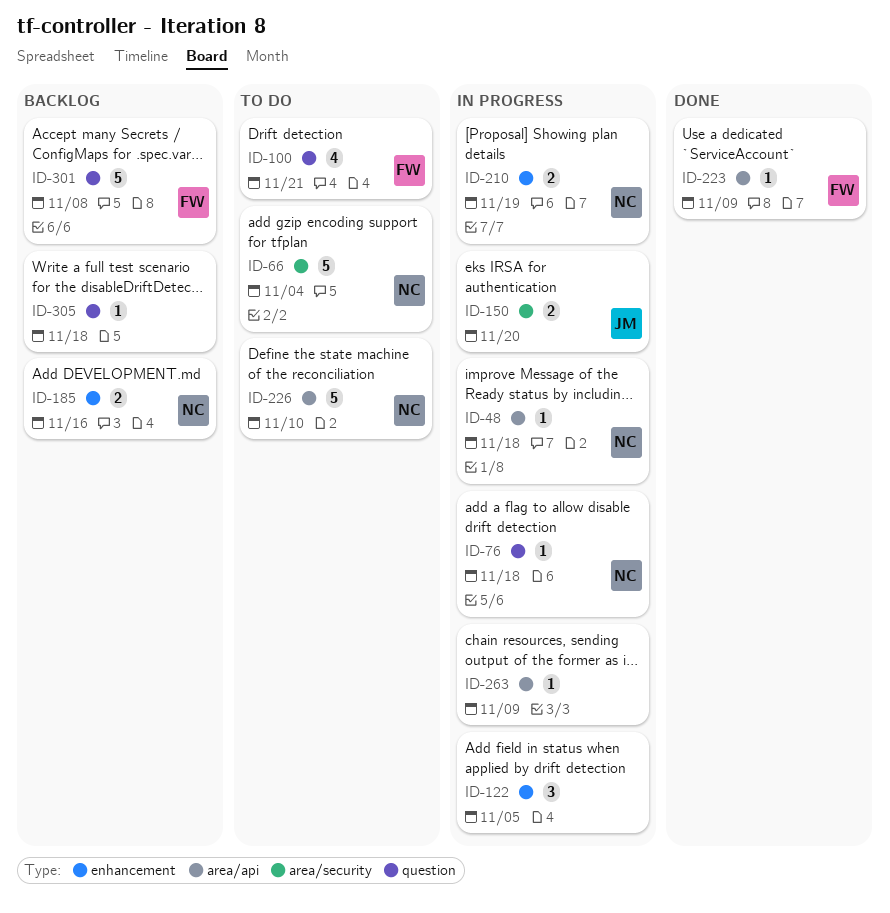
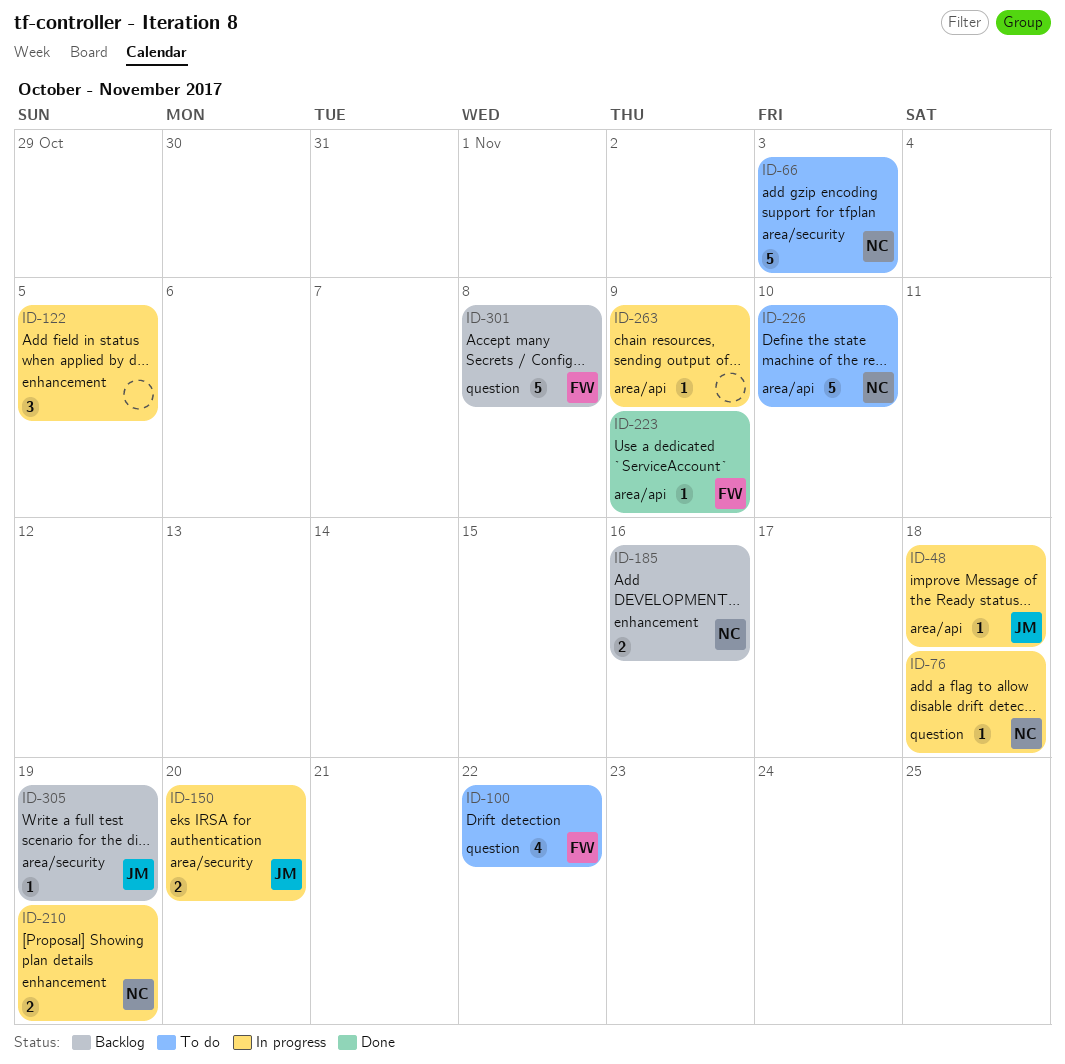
ID-48, owner: NC -> JM
ID-66, due: Nov 4 -> Nov 3
ID-100, due: Nov 21 -> Nov 22
ID-305, owner: none -> JM
ID-305, label: question -> area/security
ID-305, due: Nov 18 -> Nov 19

